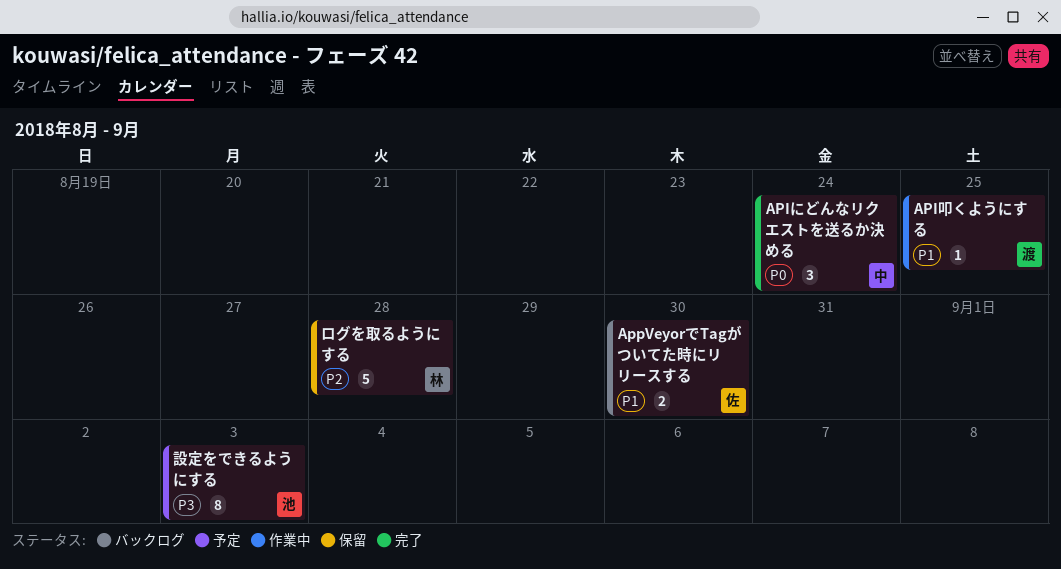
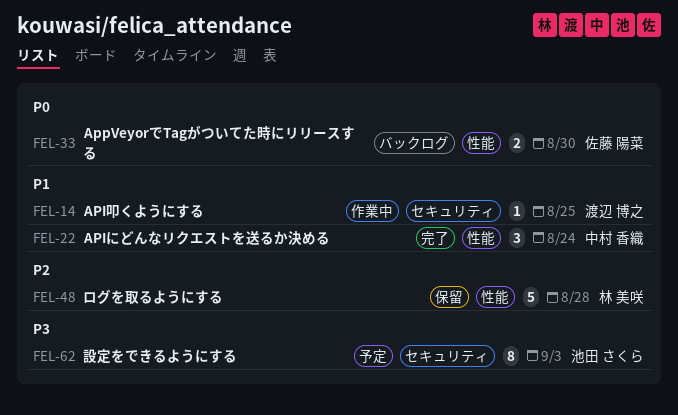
APIにどんなリクエストを送るか決める, priority: P0 -> P1
AppVeyorでTagがついてた時にリリースする, priority: P1 -> P0

